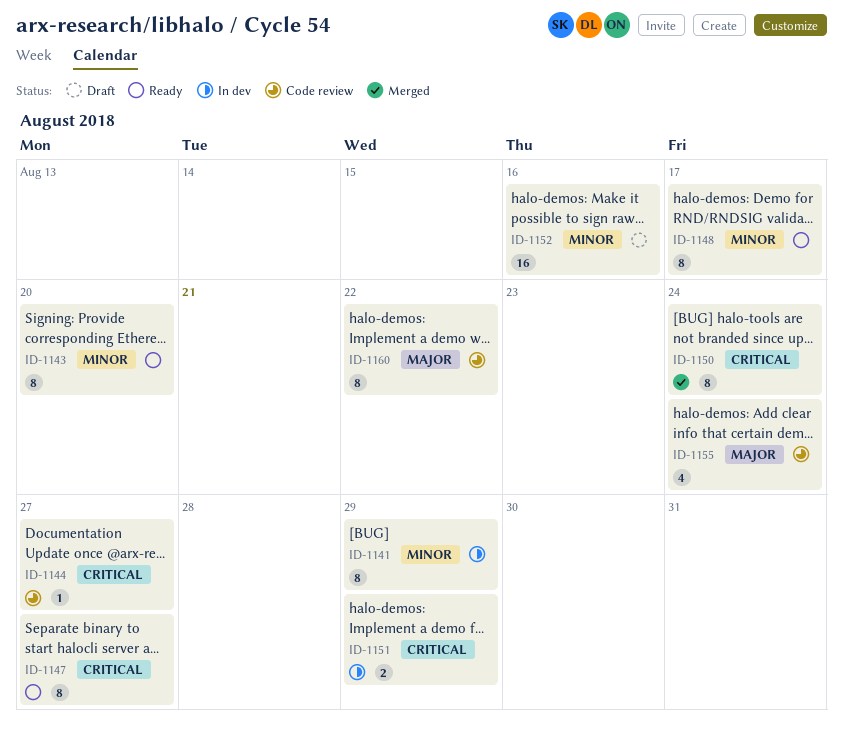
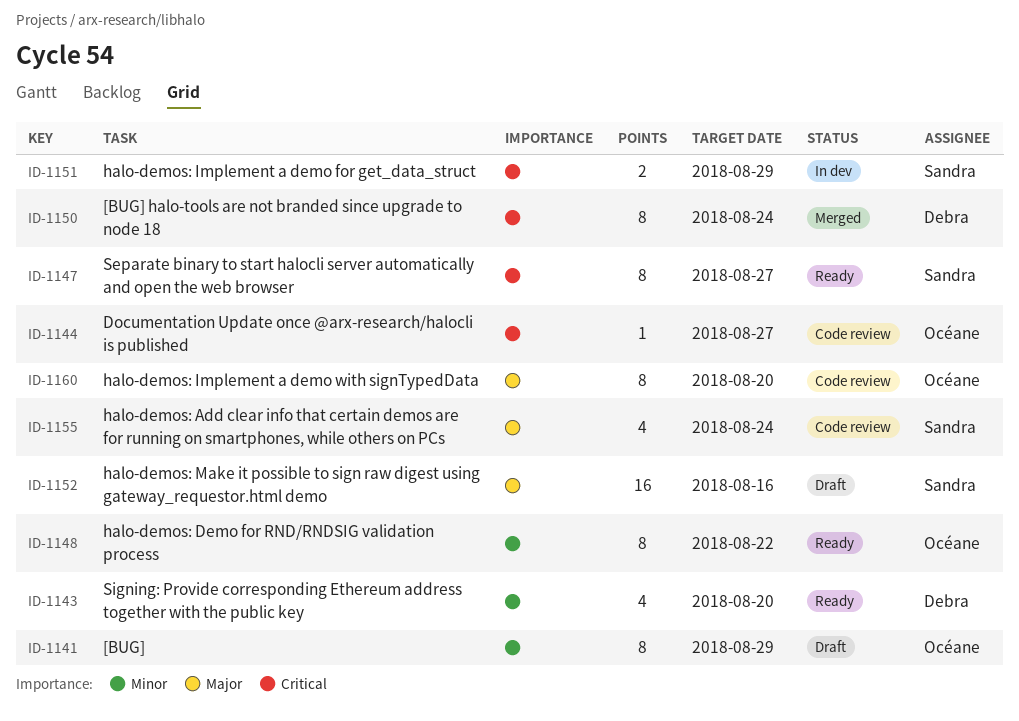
ID-1141, status: In dev -> Draft
ID-1143, estimate: 8 -> 4
ID-1148, due: Aug 17 -> Aug 22
ID-1152, priority: Minor -> Major
ID-1160, due: Aug 22 -> Aug 20

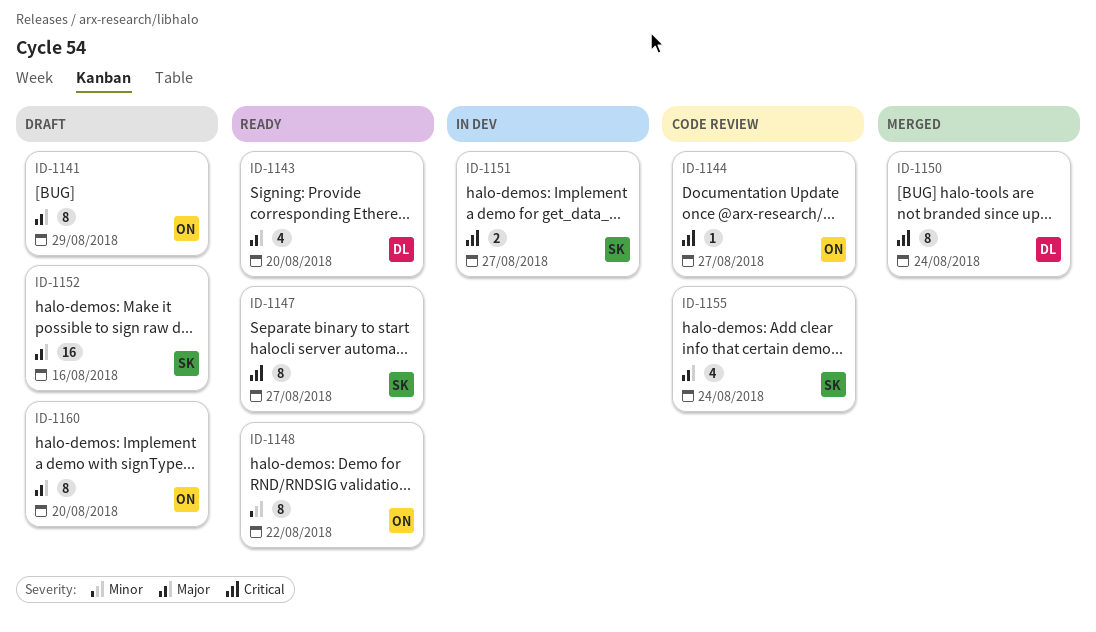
ID-1141, priority: Minor -> Major
ID-1143, priority: Minor -> Major
ID-1151, due: Aug 29 -> Aug 27
ID-1160, status: Code review -> Draft

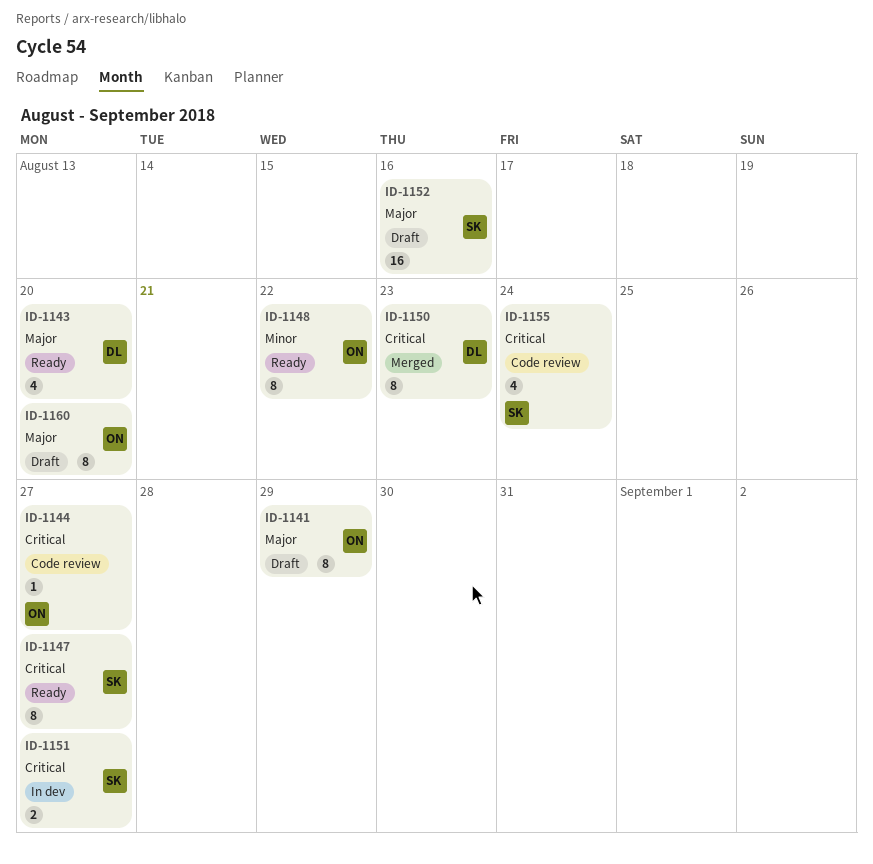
ID-1150, due: Aug 24 -> Aug 23
ID-1155, priority: Major -> Critical

